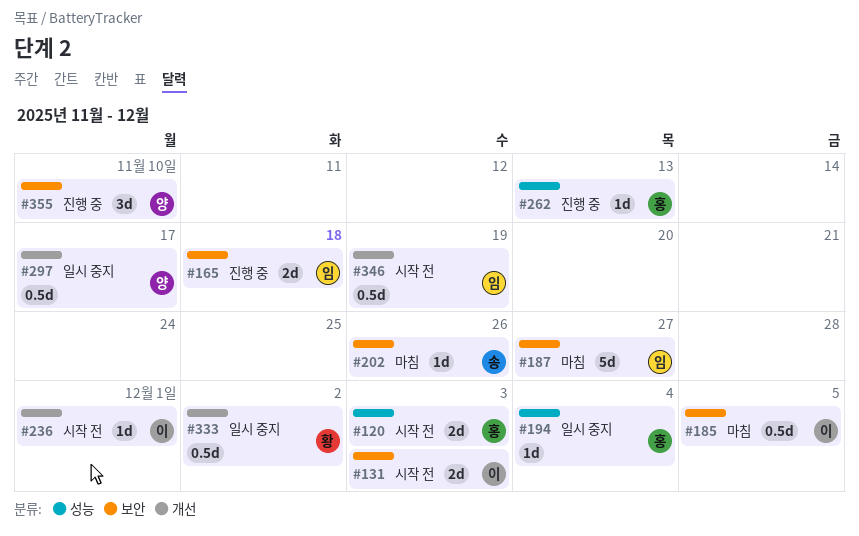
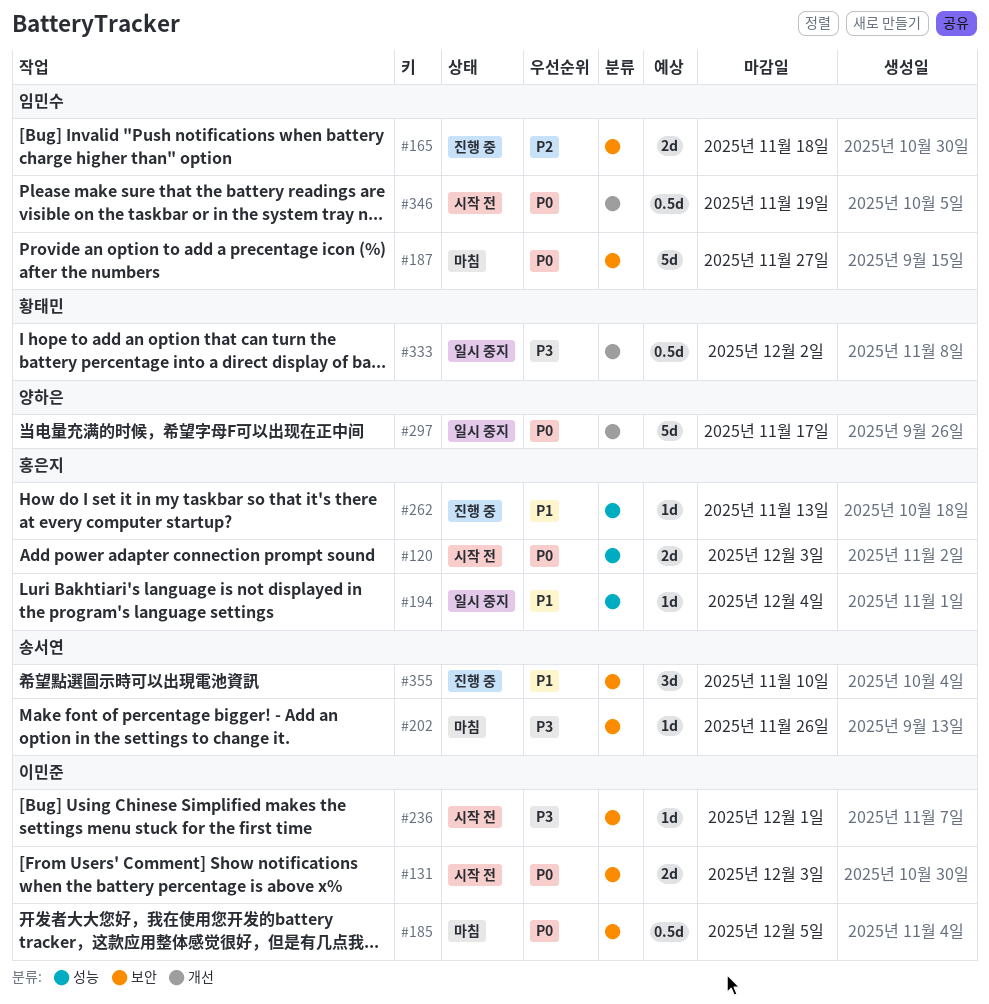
#236, label: 개선 -> 보안
#297, estimate: 0.5d -> 5d
#355, owner: 양하은 -> 송서연

